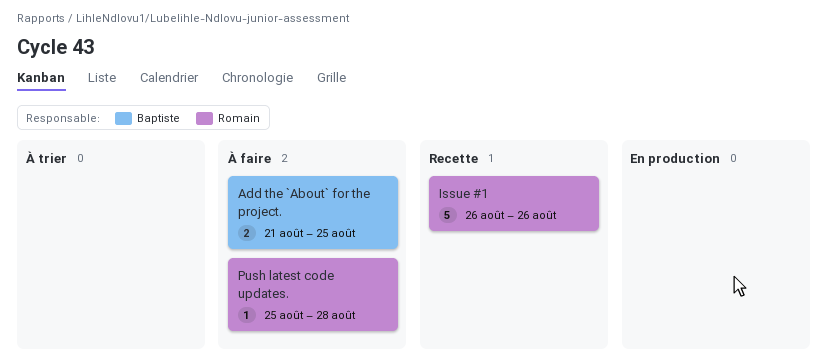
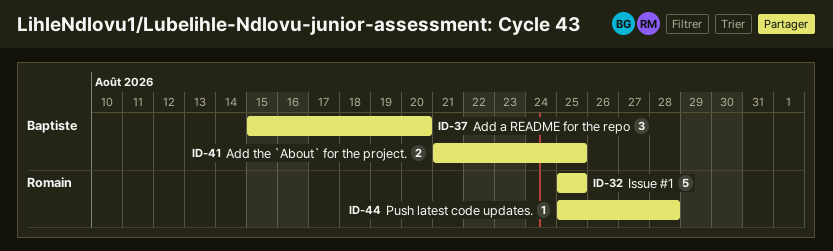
Add a README for the repo: none -> present
Issue #1, start: Aug 26 -> Aug 25
Issue #1, due: Aug 26 -> Aug 25

